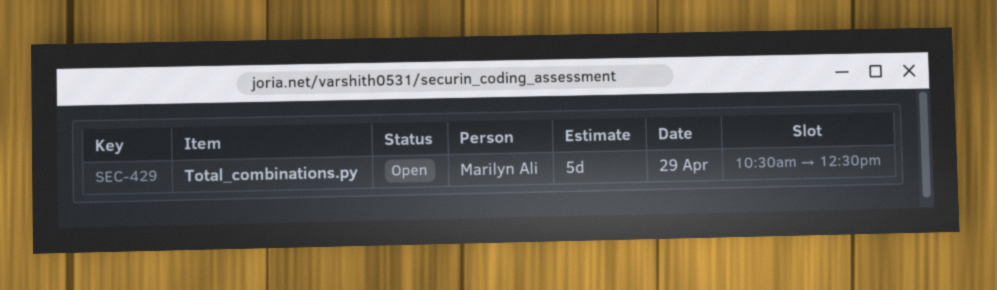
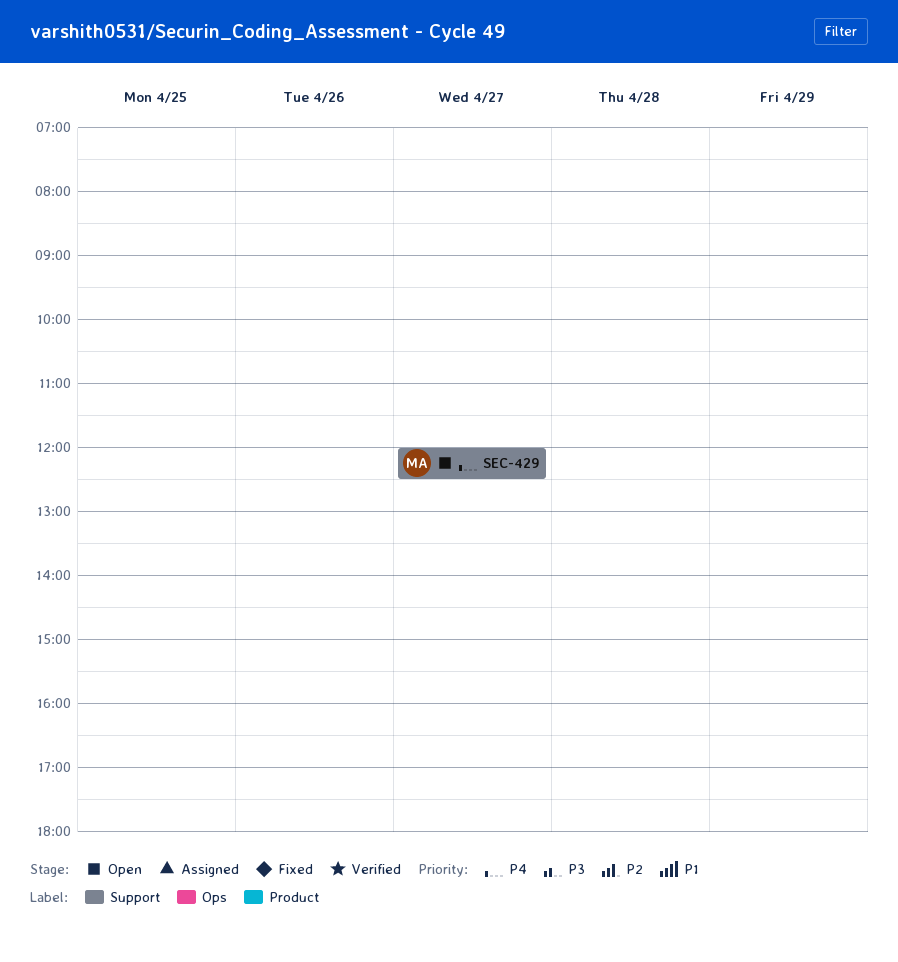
SEC-429, day: Apr 29 -> Apr 27
SEC-429, begins: 10:30 -> 12:00

